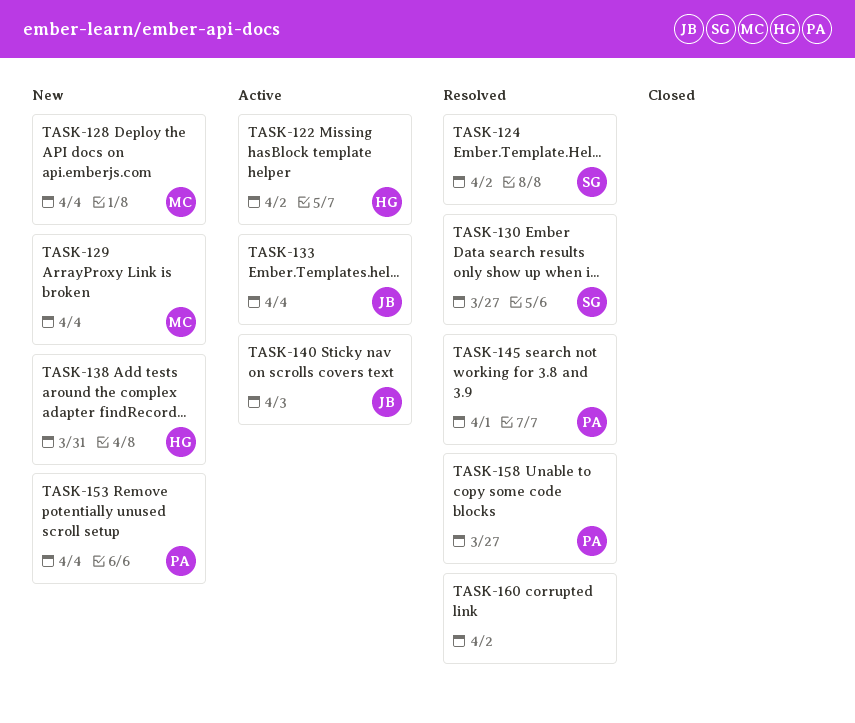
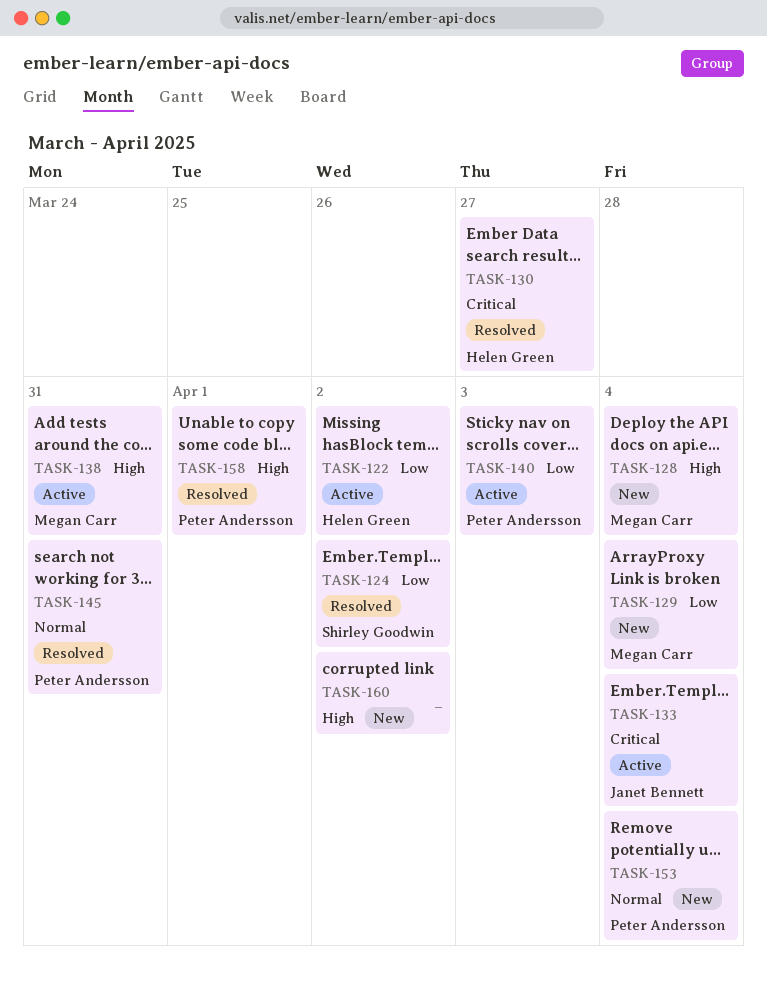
TASK-130, owner: Shirley Goodwin -> Helen Green
TASK-138, status: New -> Active
TASK-138, owner: Helen Green -> Megan Carr
TASK-140, owner: Janet Bennett -> Peter Andersson
TASK-145, due: Apr 1 -> Mar 31
TASK-158, due: Mar 27 -> Apr 1
TASK-160, status: Resolved -> New

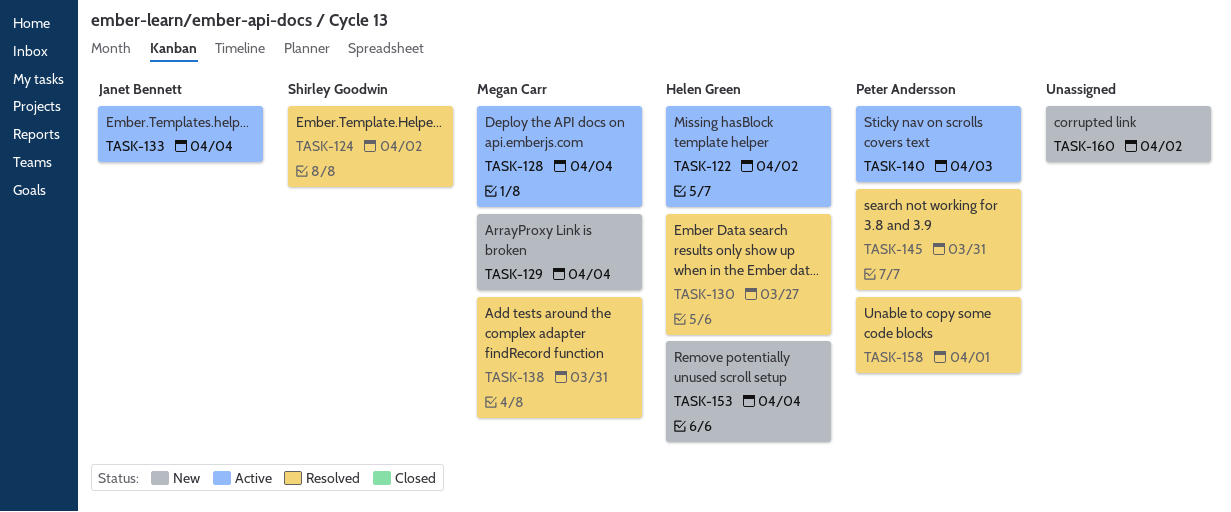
TASK-128, status: New -> Active
TASK-138, status: Active -> Resolved
TASK-153, owner: Peter Andersson -> Helen Green

